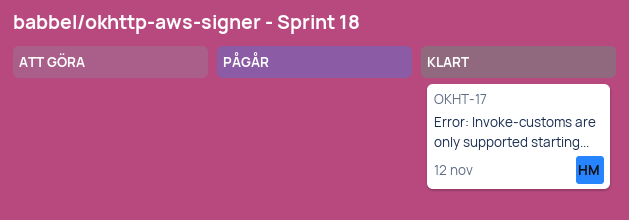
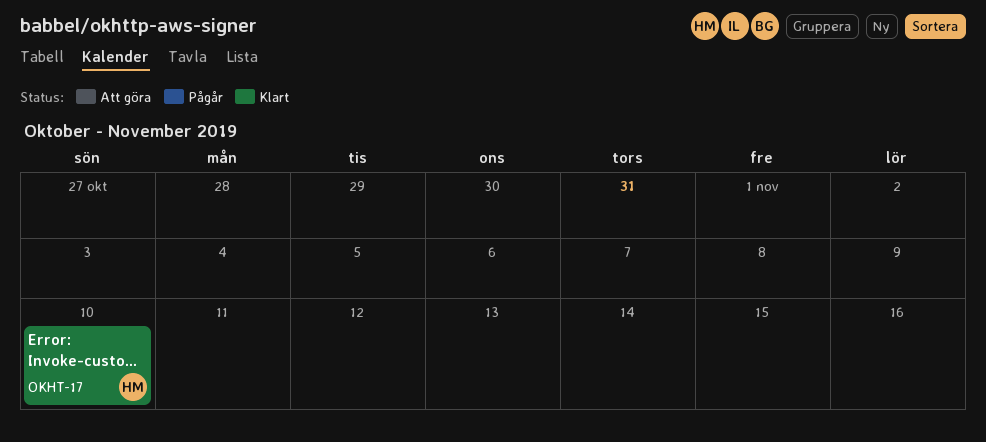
OKHT-17, due: Nov 12 -> Nov 10

